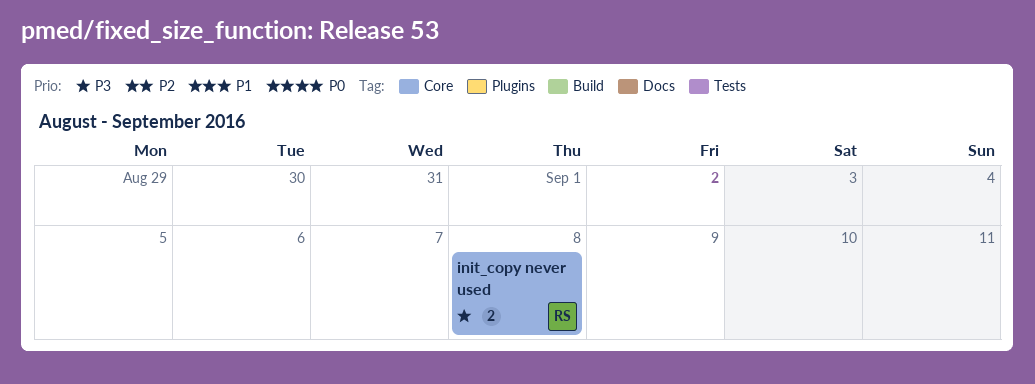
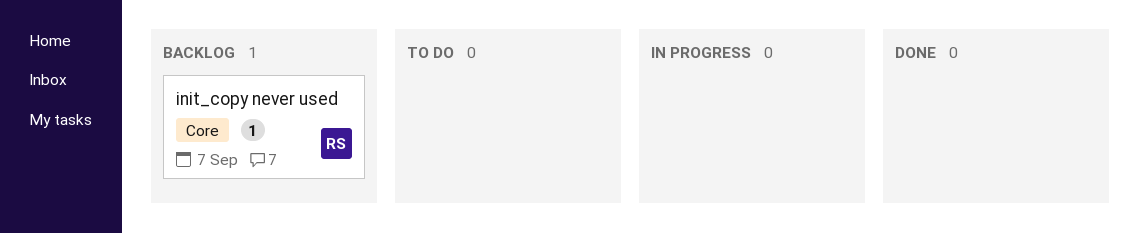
init_copy never used, estimate: 2 -> 1
init_copy never used, due: Sep 8 -> Sep 7

